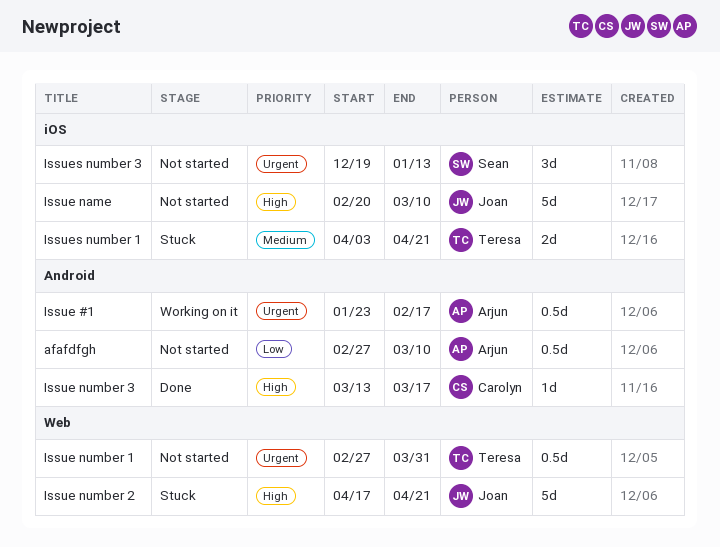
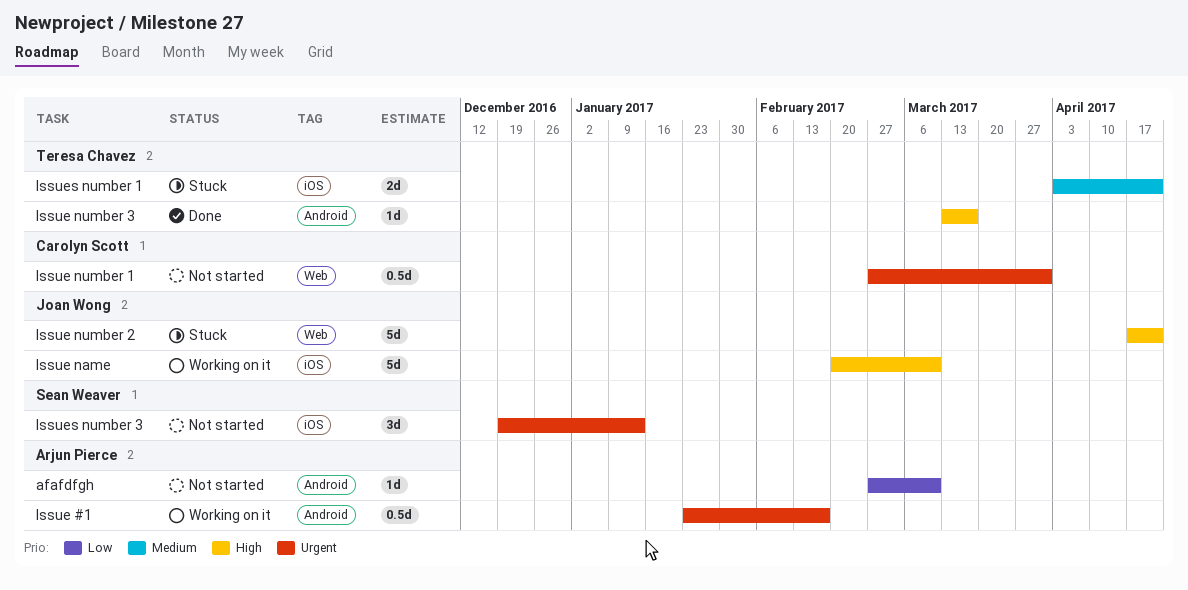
afafdfgh, estimate: 0.5d -> 1d
Issue name, status: Not started -> Working on it
Issue number 1, owner: Teresa Chavez -> Carolyn Scott
Issue number 3, owner: Carolyn Scott -> Teresa Chavez

